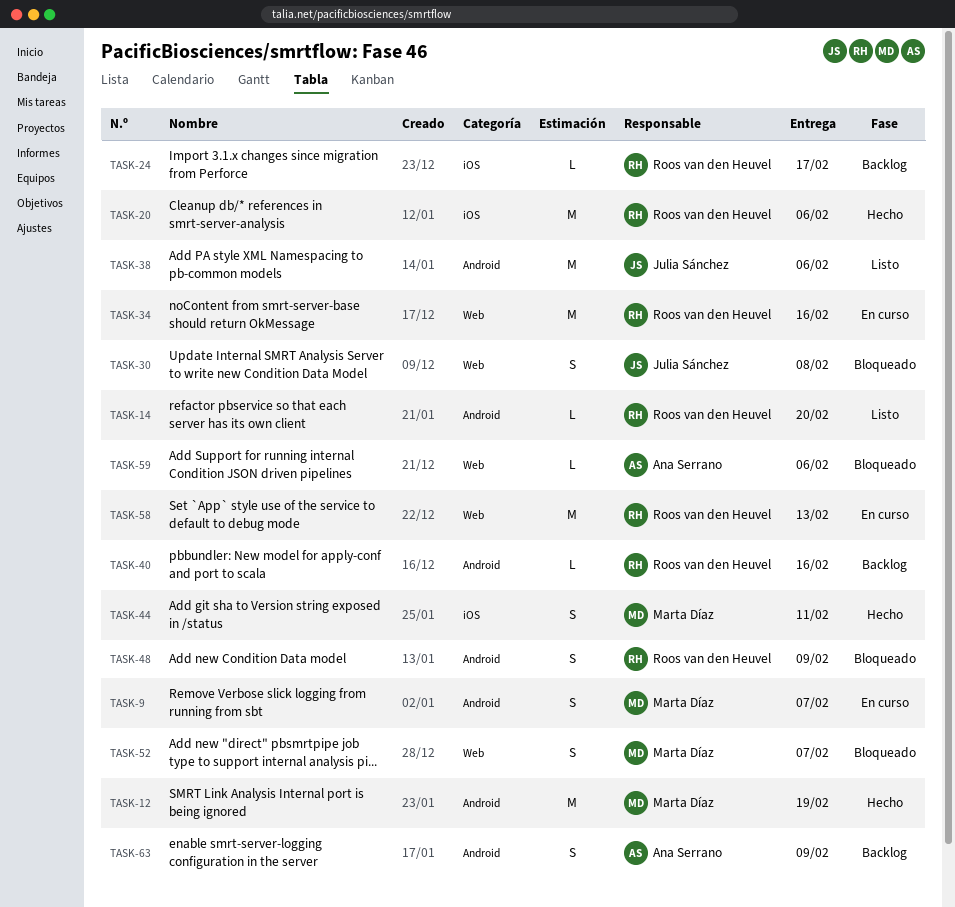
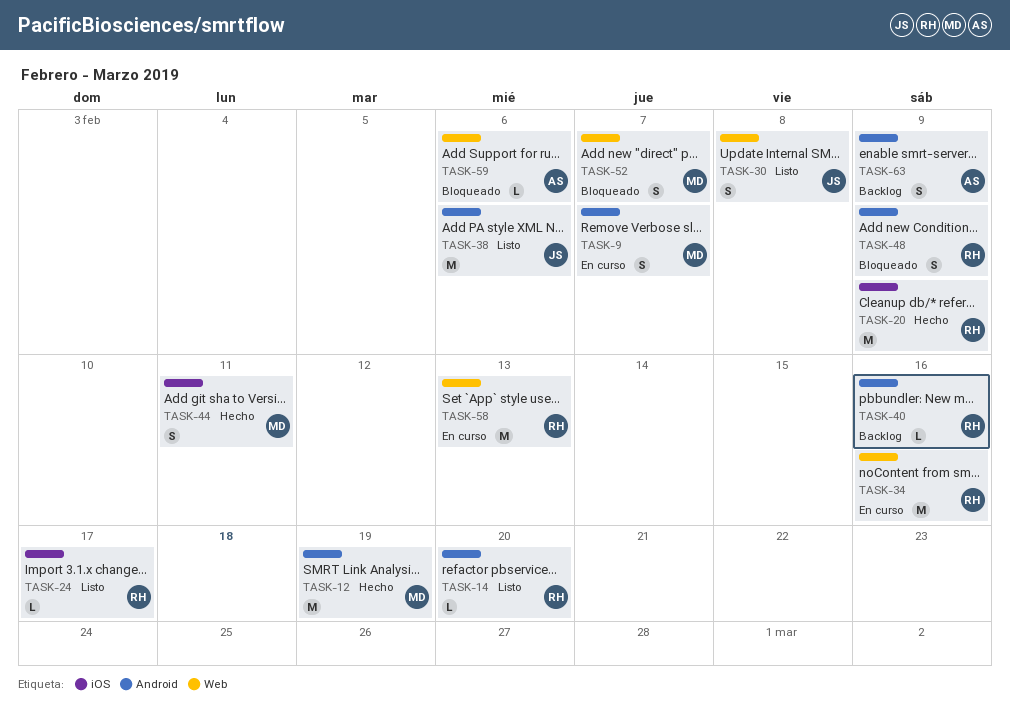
TASK-20, due: Feb 6 -> Feb 9
TASK-24, status: Backlog -> Listo
TASK-30, status: Bloqueado -> Listo

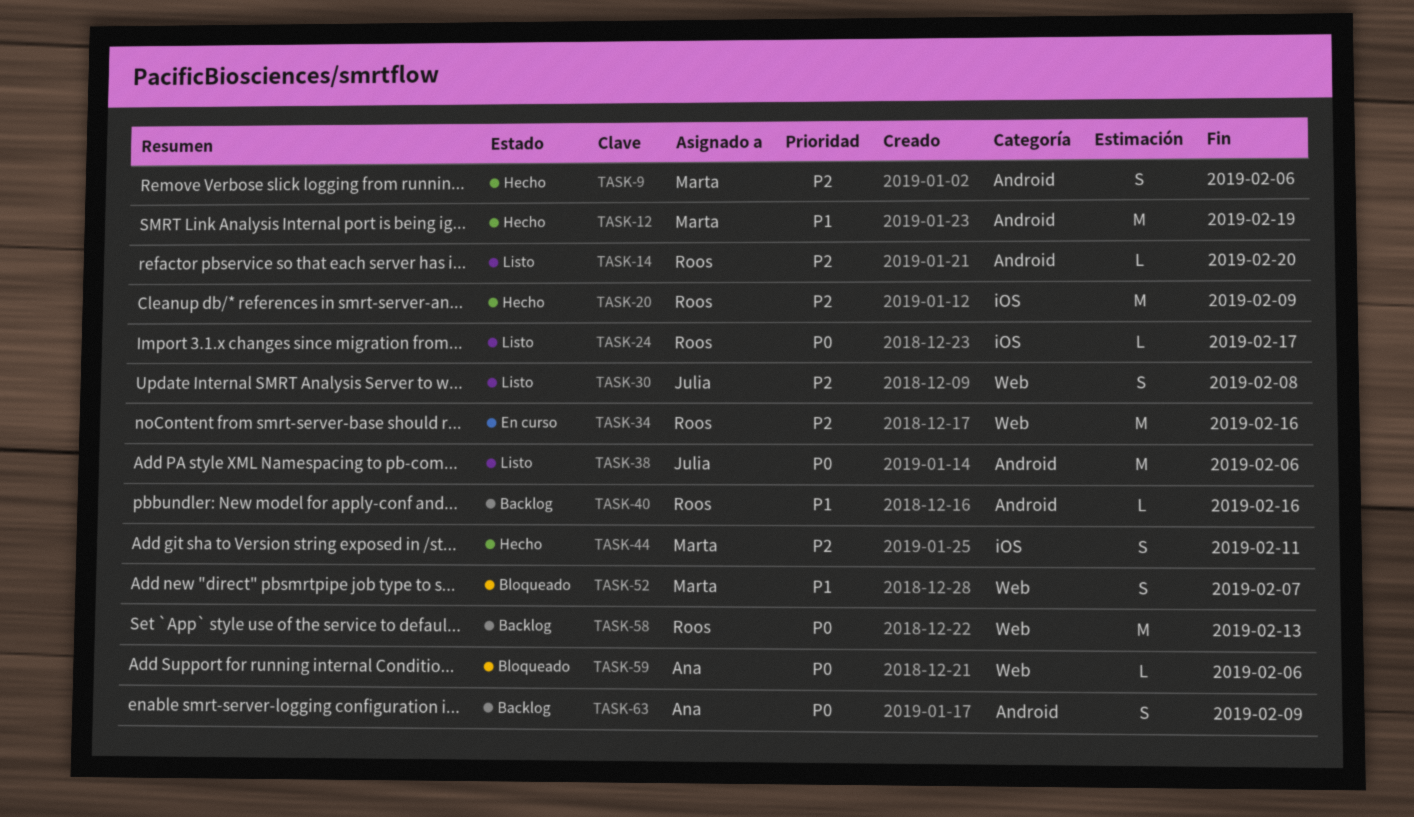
TASK-9, status: En curso -> Hecho
TASK-9, due: Feb 7 -> Feb 6
TASK-48: present -> none
TASK-58, status: En curso -> Backlog

